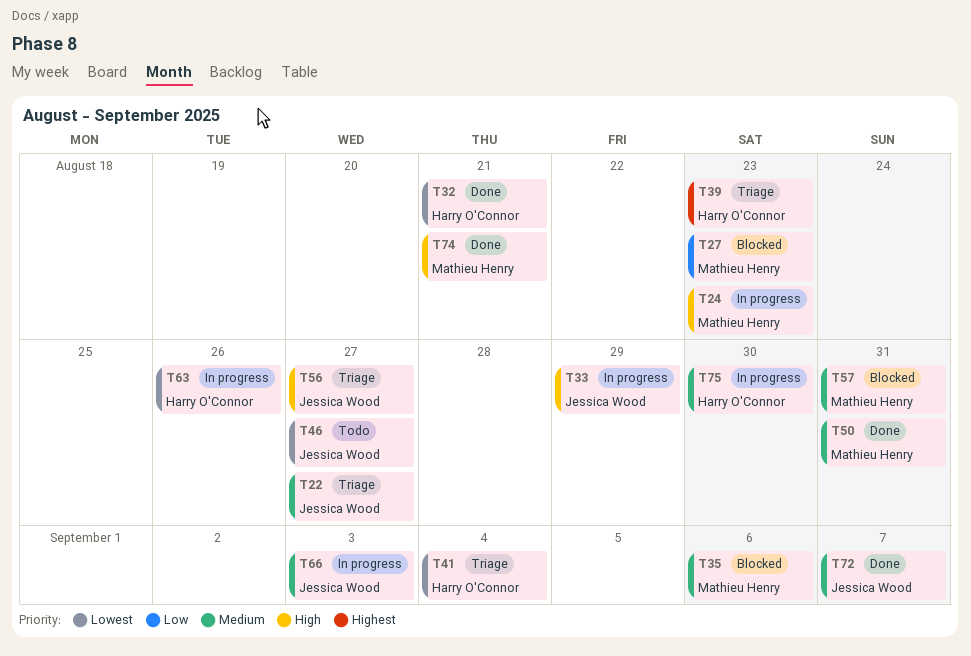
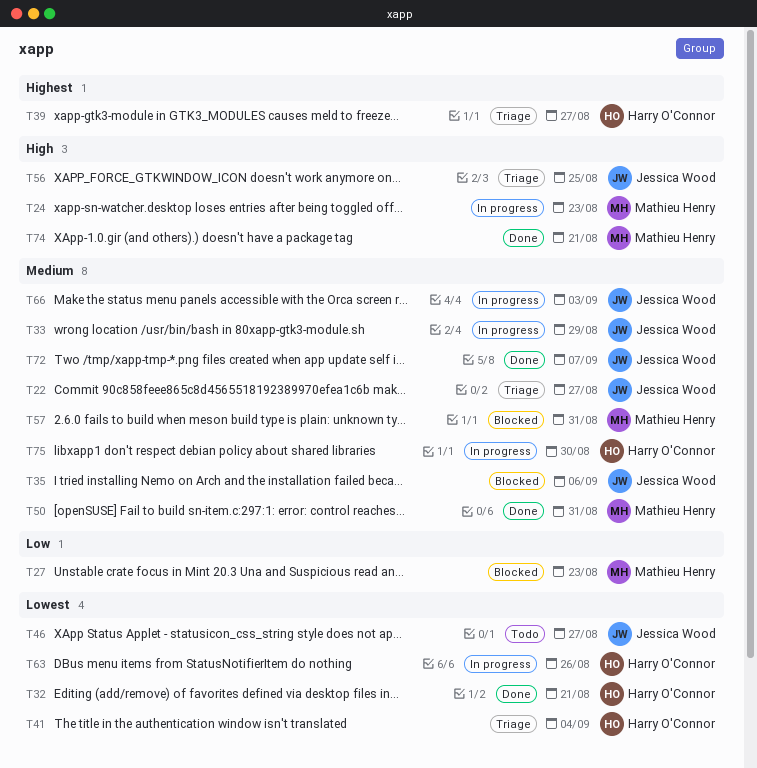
T33, priority: High -> Medium
T35, owner: Mathieu Henry -> Jessica Wood
T39, due: Aug 23 -> Aug 27
T56, due: Aug 27 -> Aug 25

